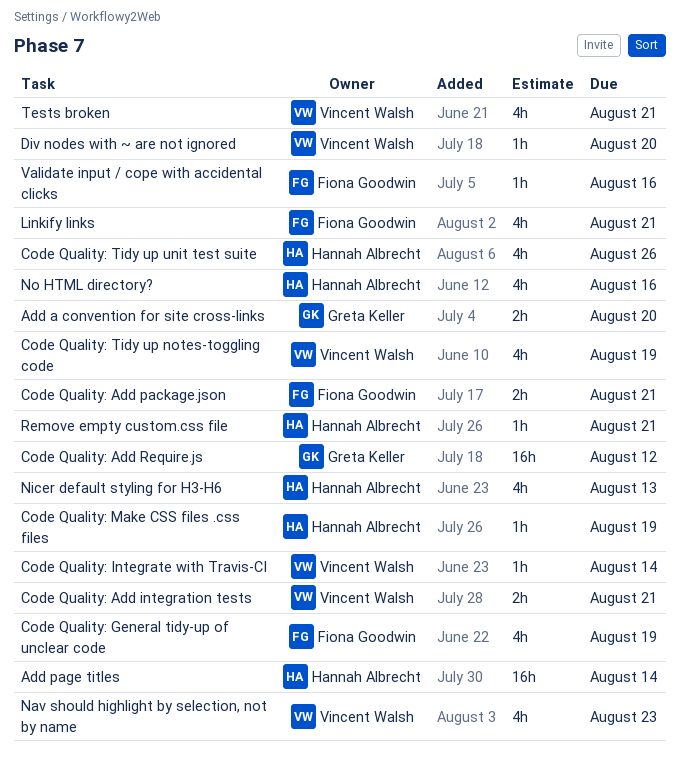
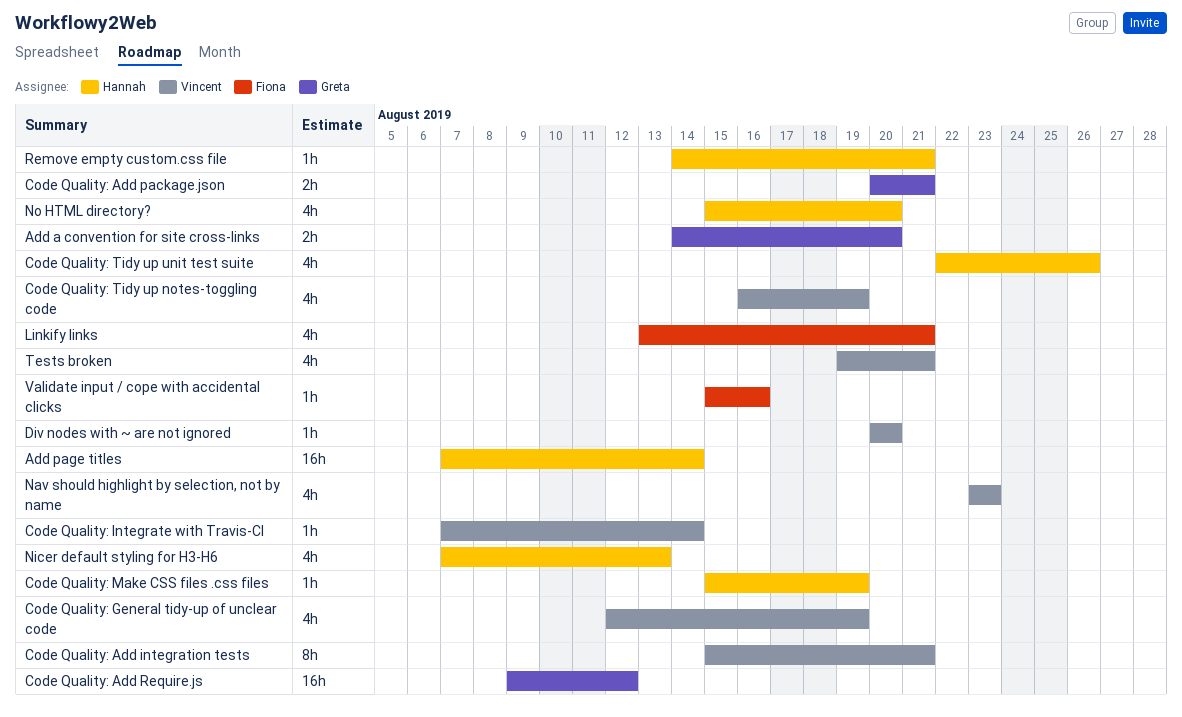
Code Quality: Add integration tests, estimate: 2h -> 8h
Code Quality: Add package.json, owner: Fiona Goodwin -> Greta Keller
Code Quality: General tidy-up of unclear code, owner: Fiona Goodwin -> Vincent Walsh
No HTML directory?, due: Aug 16 -> Aug 20

